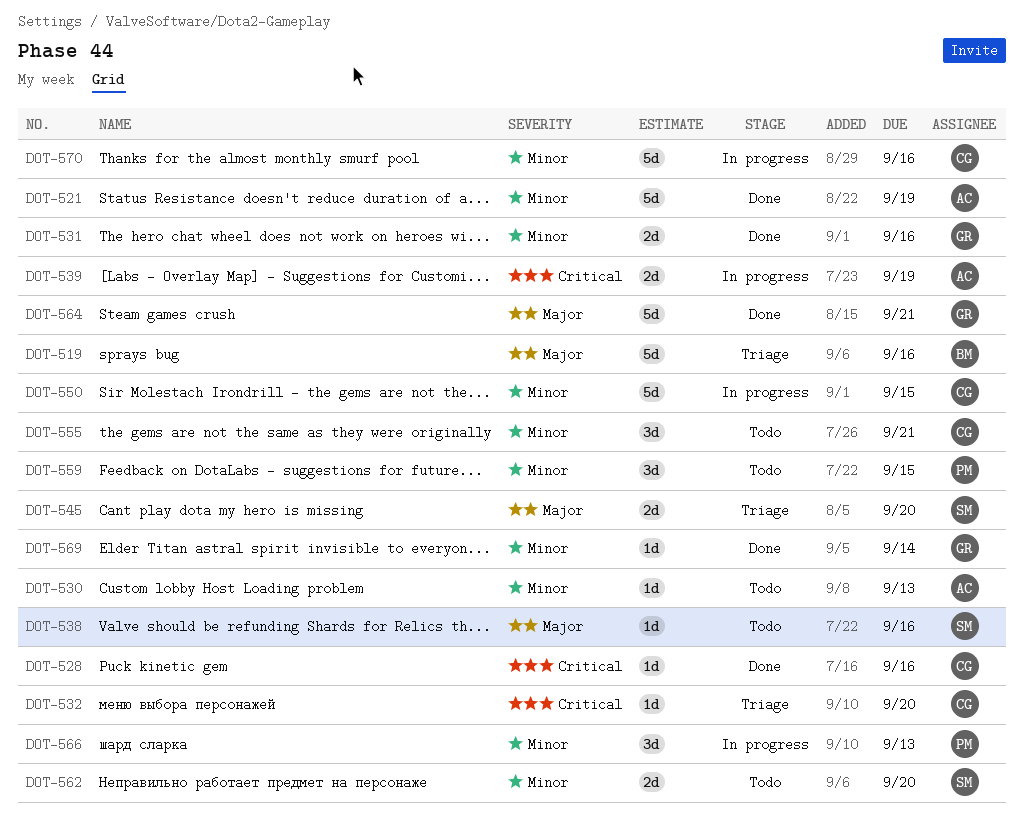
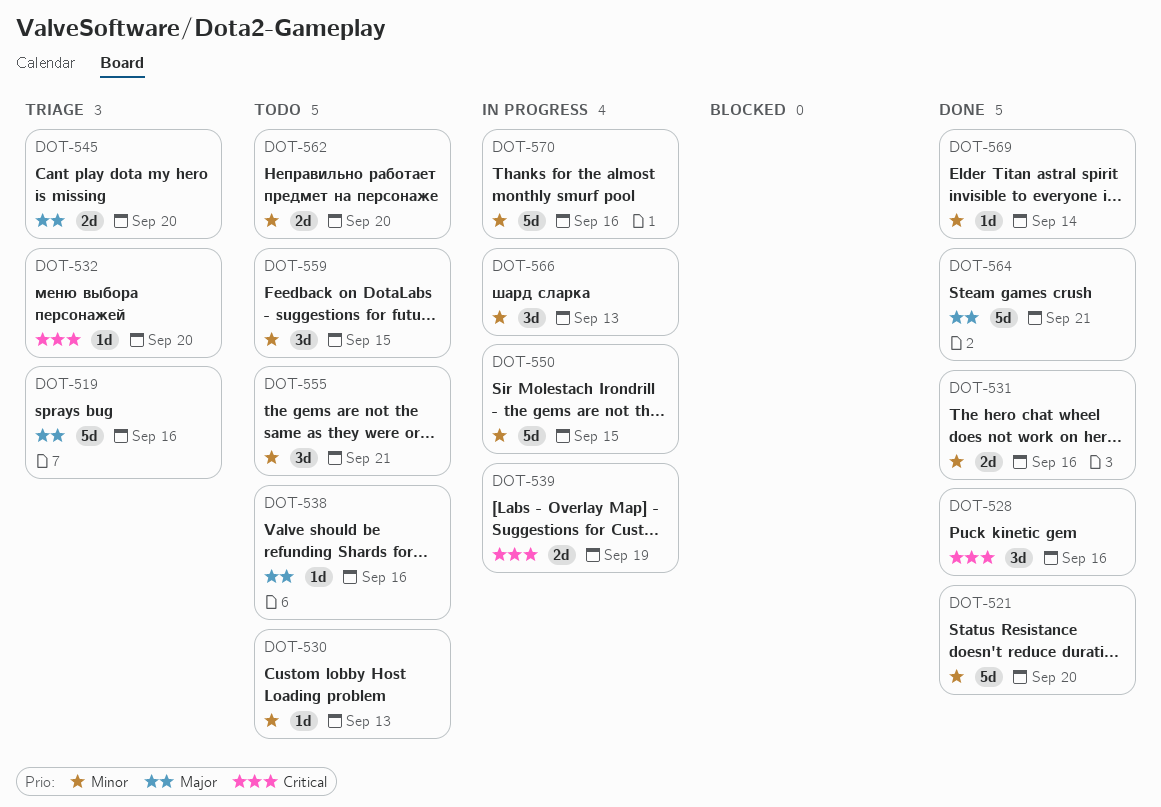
DOT-521, due: Sep 19 -> Sep 20
DOT-528, estimate: 1d -> 3d

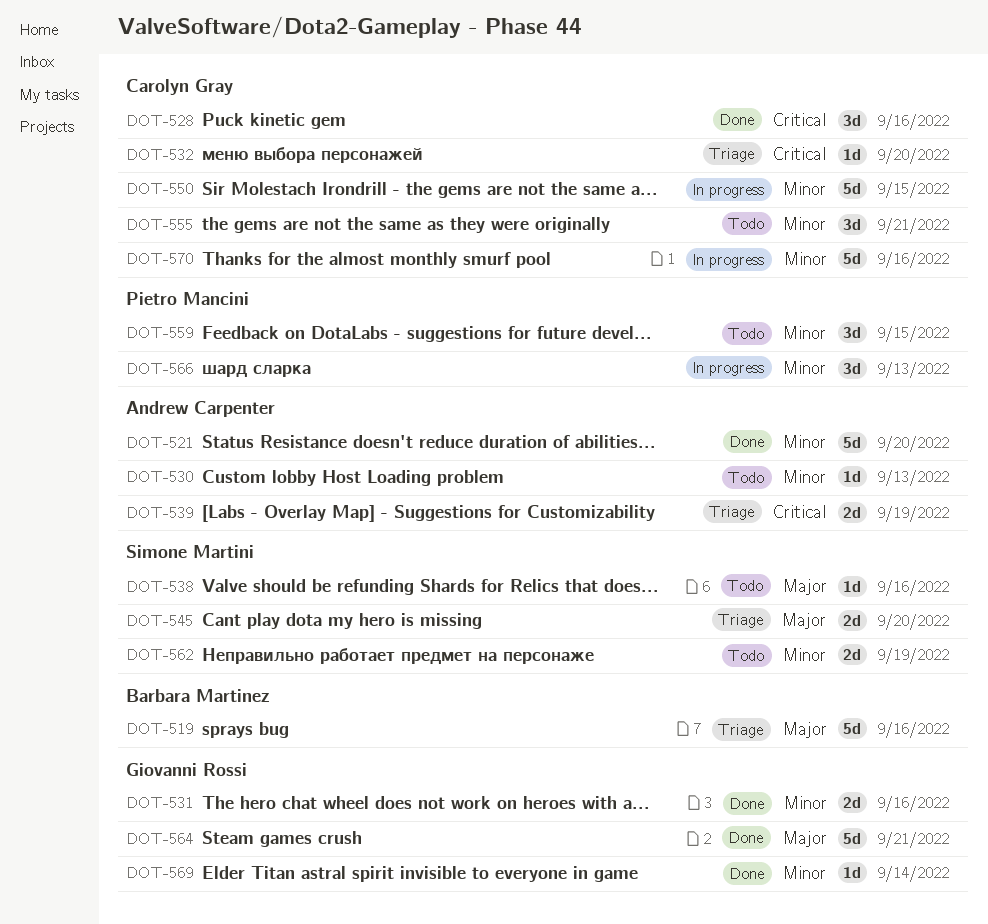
DOT-539, status: In progress -> Triage
DOT-562, due: Sep 20 -> Sep 19

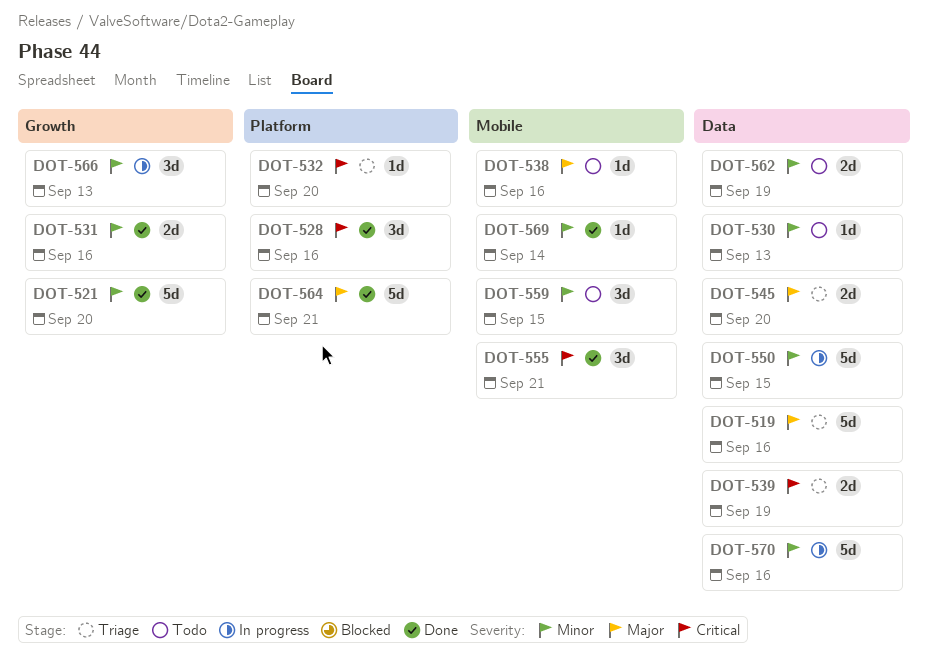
DOT-555, status: Todo -> Done
DOT-555, priority: Minor -> Critical

